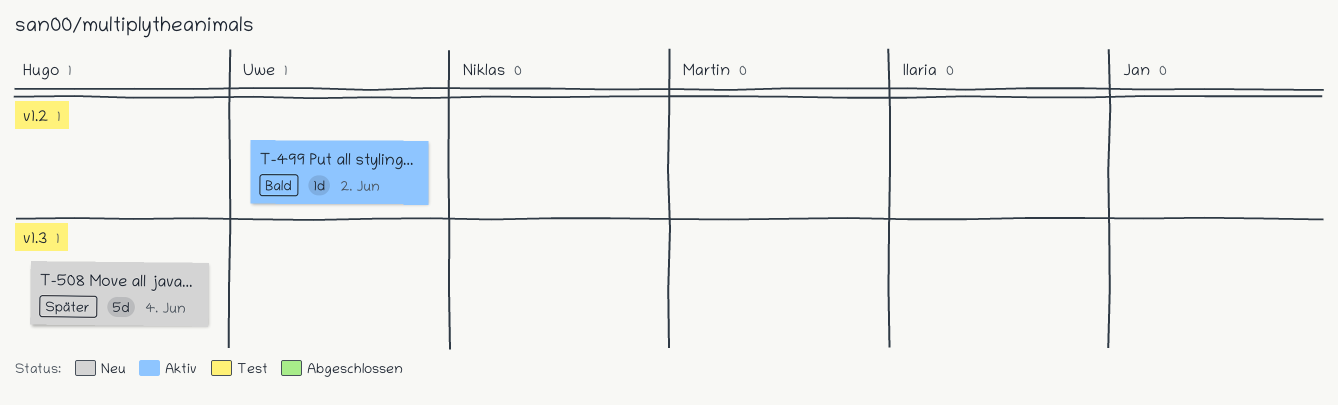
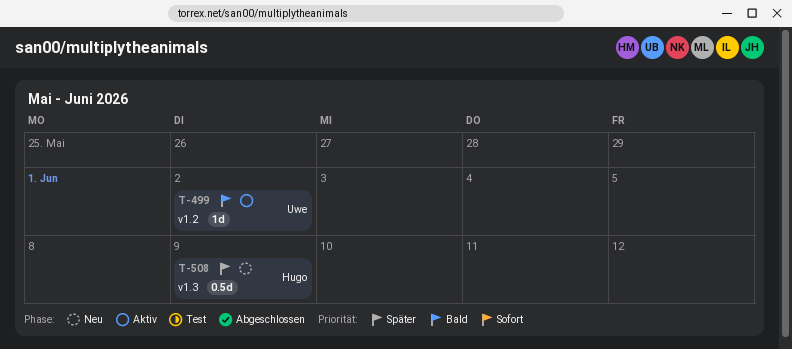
T-508, estimate: 5d -> 0.5d
T-508, due: Jun 4 -> Jun 9

